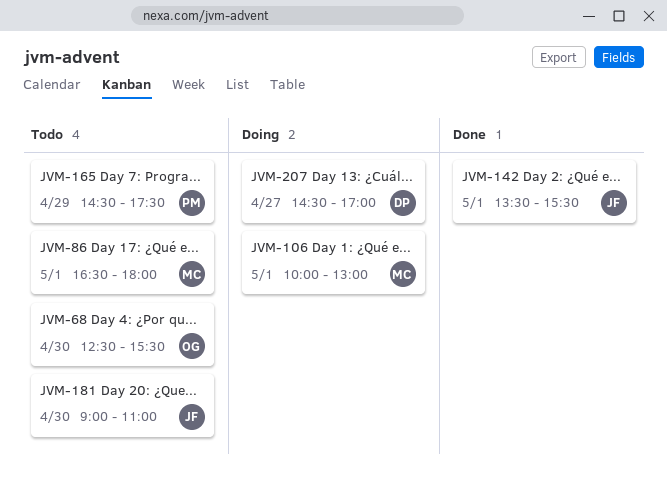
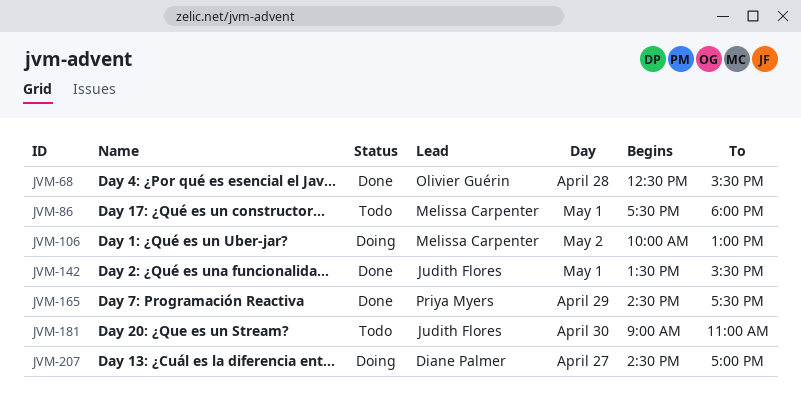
JVM-68, status: Todo -> Done
JVM-68, day: Apr 30 -> Apr 28
JVM-86, begins: 16:30 -> 17:30
JVM-106, day: May 1 -> May 2
JVM-165, status: Todo -> Done

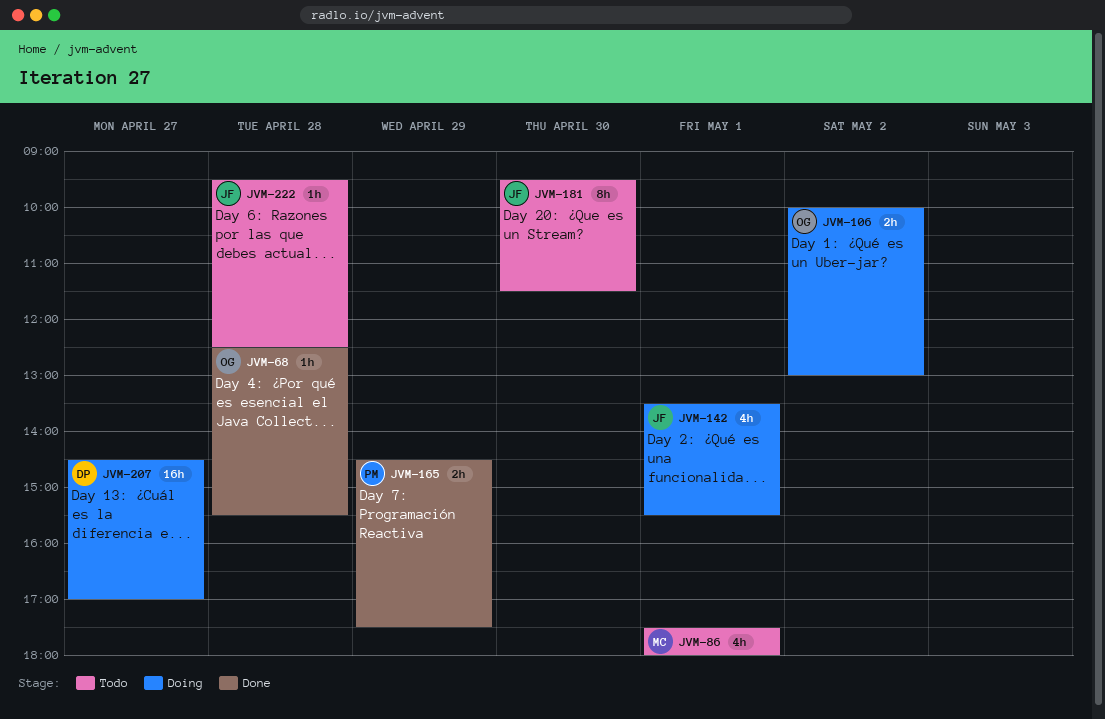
JVM-106, owner: Melissa Carpenter -> Olivier Guérin
JVM-142, status: Done -> Doing
JVM-181, begins: 09:00 -> 09:30
JVM-181, ends: 11:00 -> 11:30
JVM-222: none -> present

